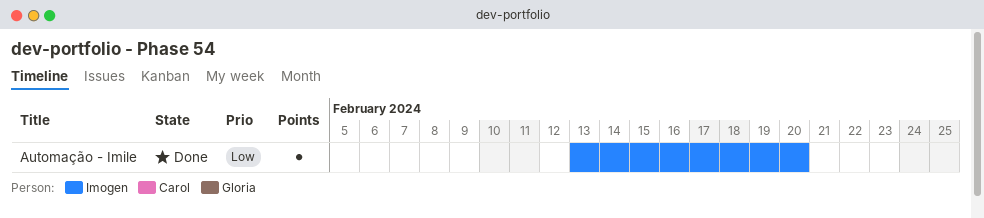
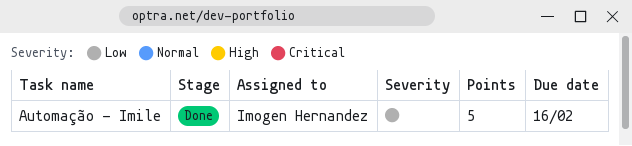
Automação - Imile, estimate: 1 -> 5
Automação - Imile, due: Feb 20 -> Feb 16

